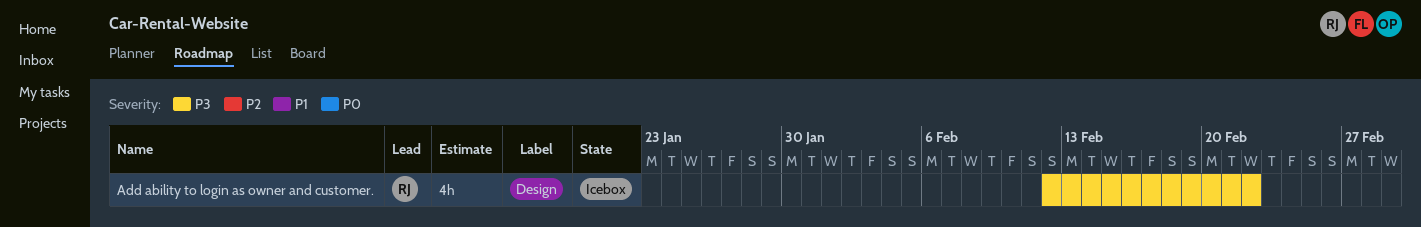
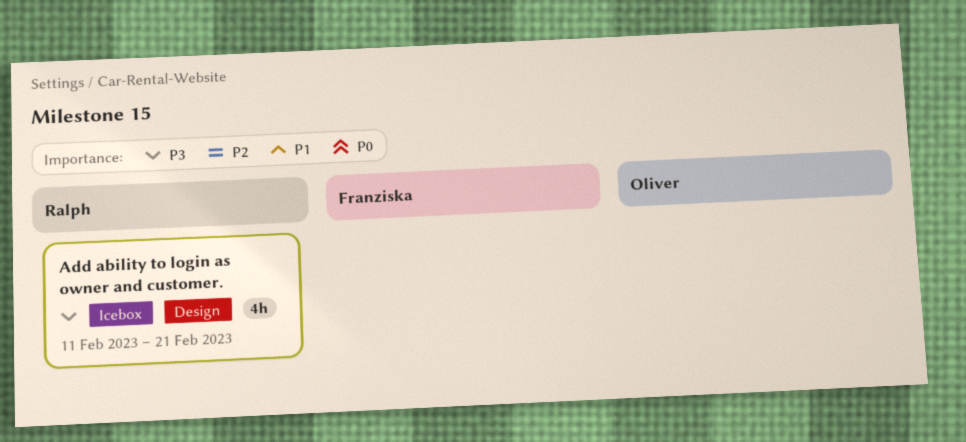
Add ability to login as owner and customer., start: Feb 12 -> Feb 11
Add ability to login as owner and customer., due: Feb 22 -> Feb 21

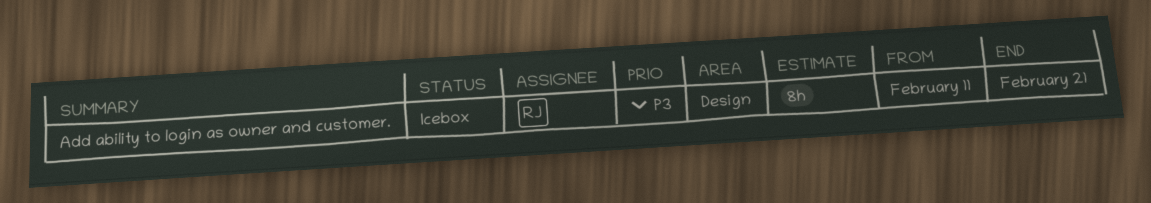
Add ability to login as owner and customer., estimate: 4h -> 8h

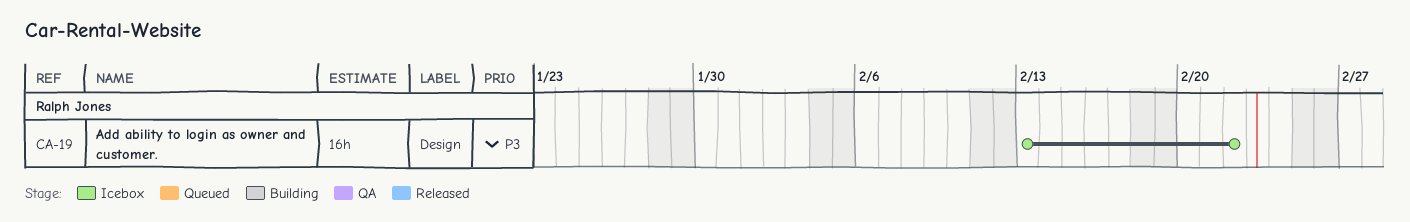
Add ability to login as owner and customer., estimate: 8h -> 16h
Add ability to login as owner and customer., start: Feb 11 -> Feb 13
Add ability to login as owner and customer., due: Feb 21 -> Feb 22

